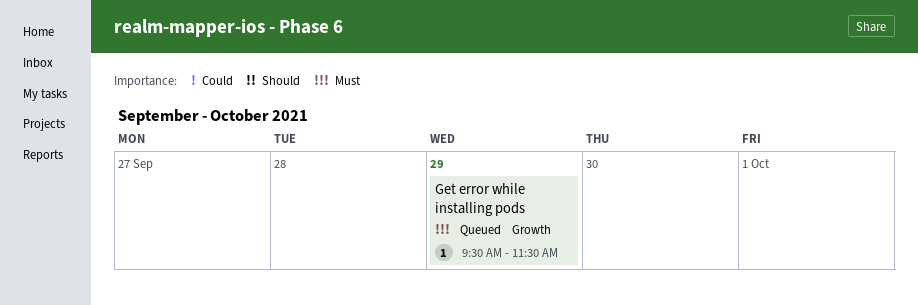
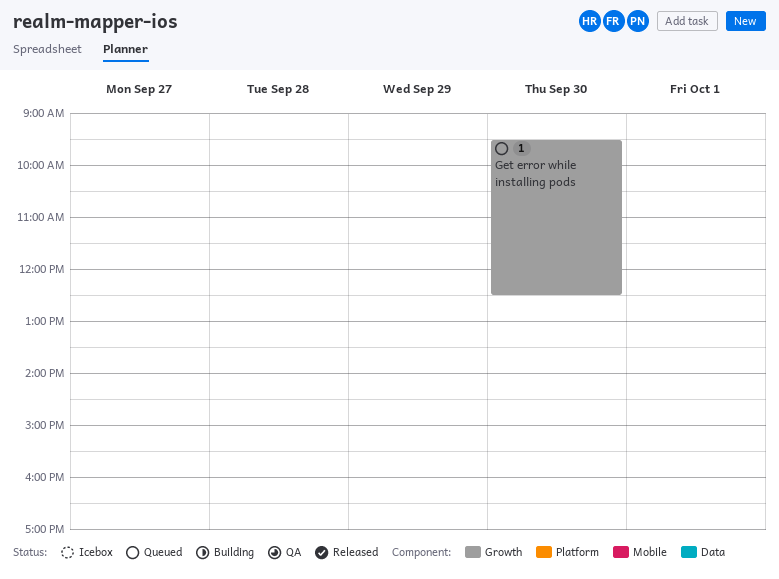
Get error while installing pods, day: Sep 29 -> Sep 30
Get error while installing pods, ends: 11:30 -> 12:30

